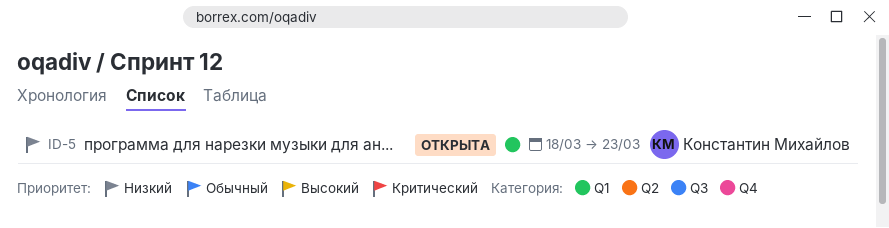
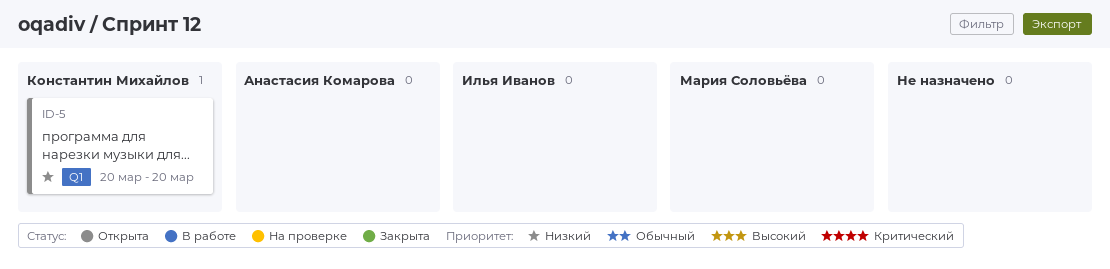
ID-5, start: Mar 18 -> Mar 20
ID-5, due: Mar 23 -> Mar 20

